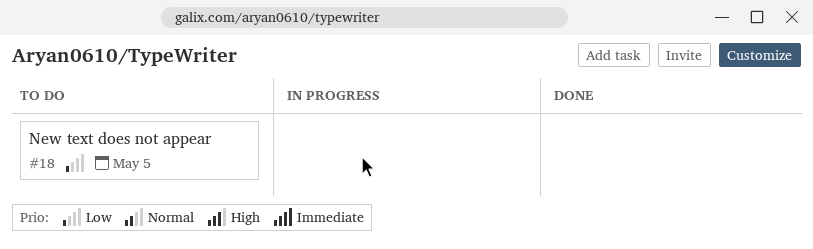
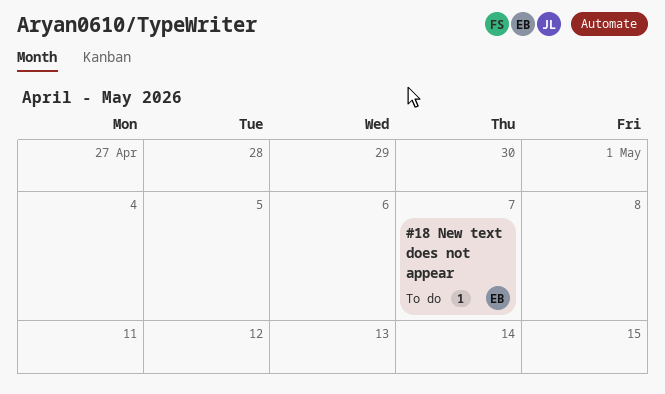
#18, due: May 5 -> May 7

